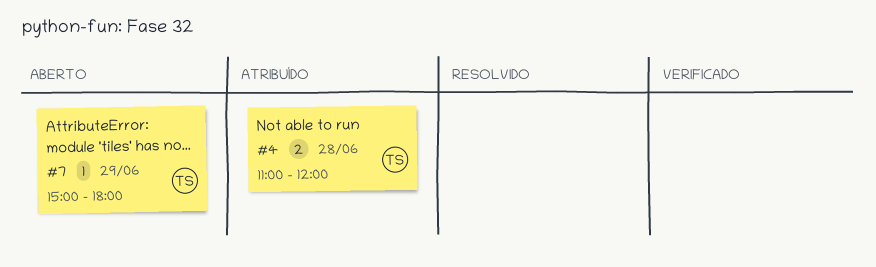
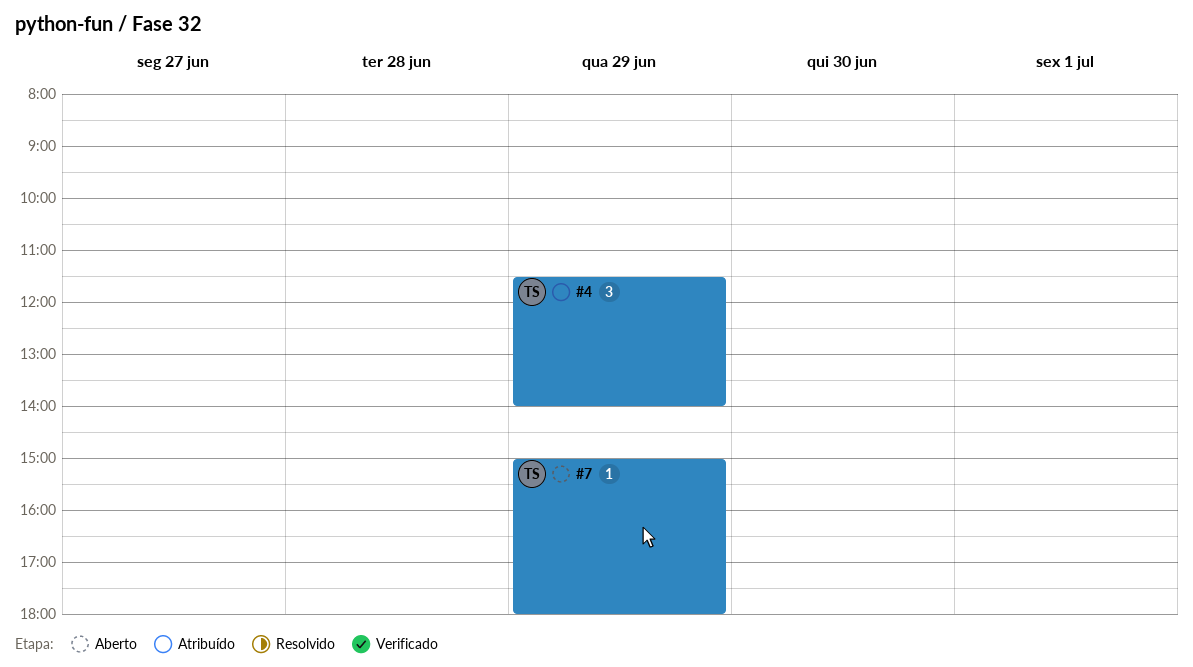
#4, estimate: 2 -> 3
#4, day: Jun 28 -> Jun 29
#4, begins: 11:00 -> 11:30
#4, ends: 12:00 -> 14:00

